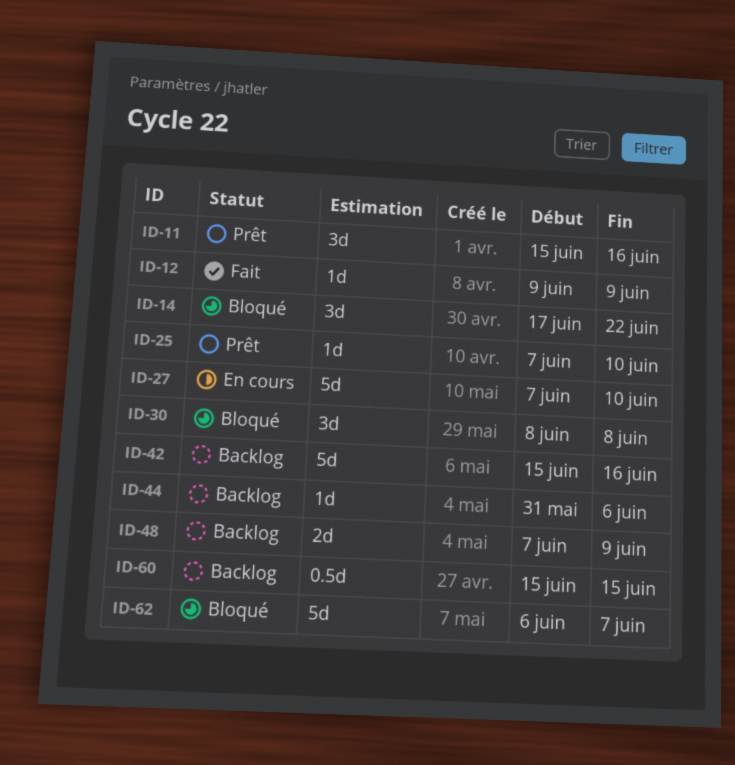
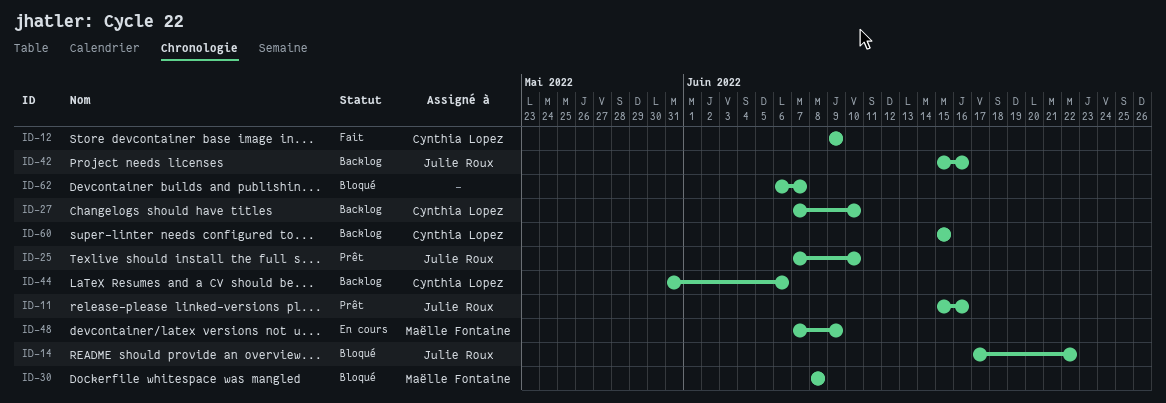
ID-27, status: En cours -> Backlog
ID-48, status: Backlog -> En cours

